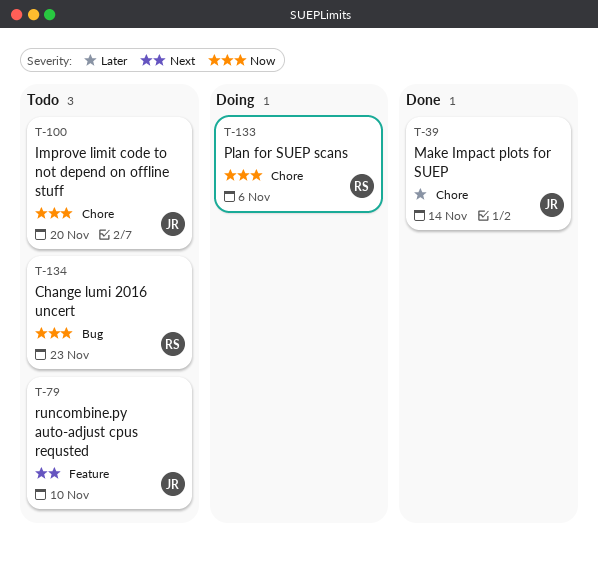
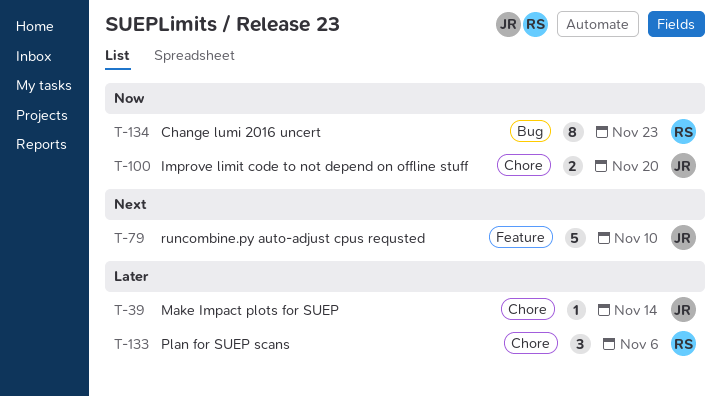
T-133, priority: Now -> Later

